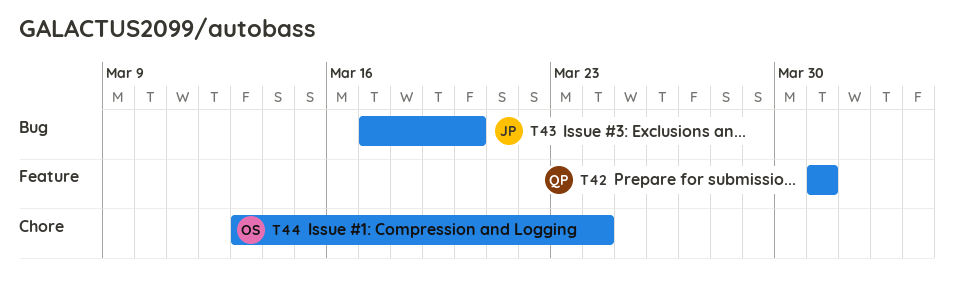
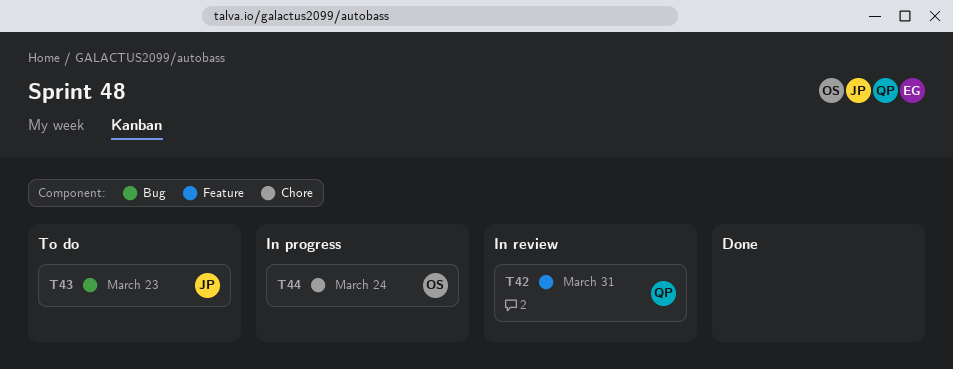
T43, due: Mar 20 -> Mar 23

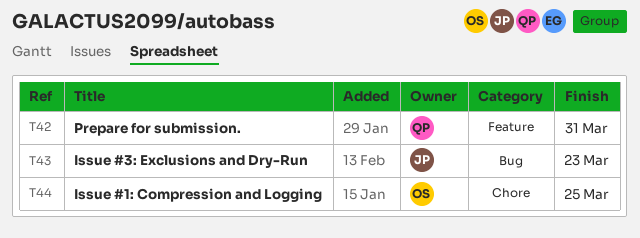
T44, due: Mar 24 -> Mar 25

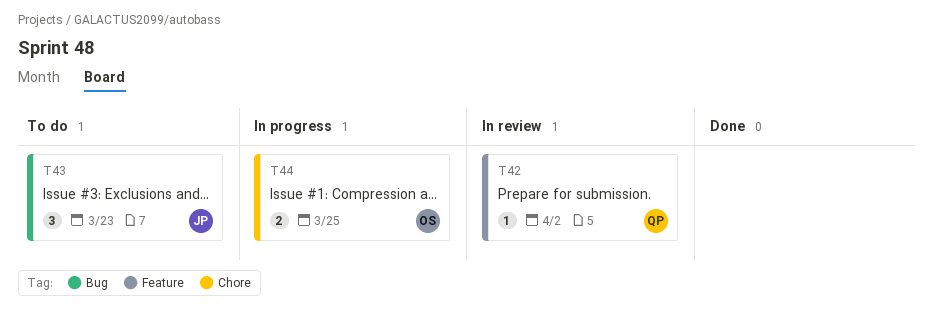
T42, due: Mar 31 -> Apr 2

